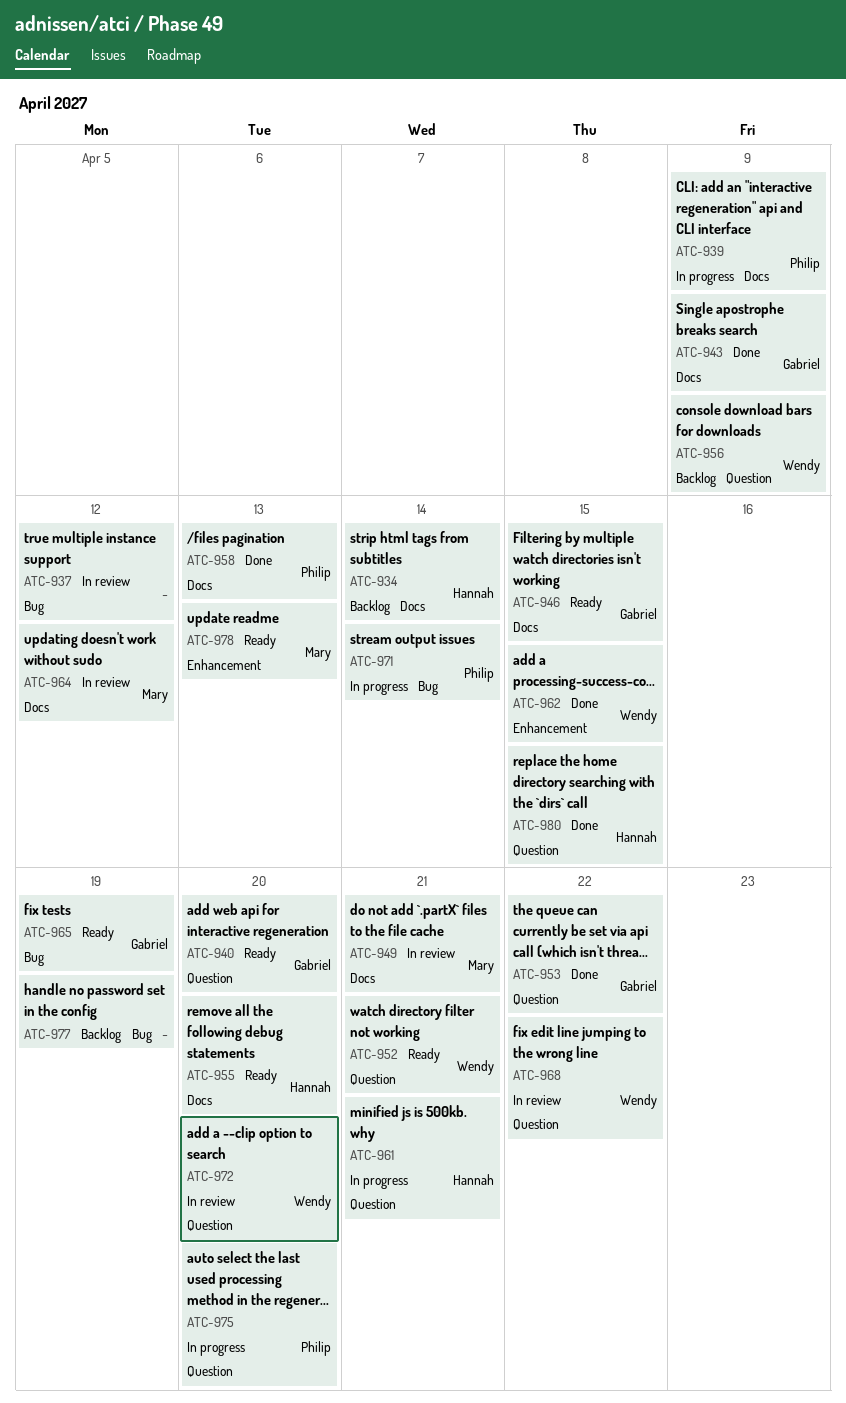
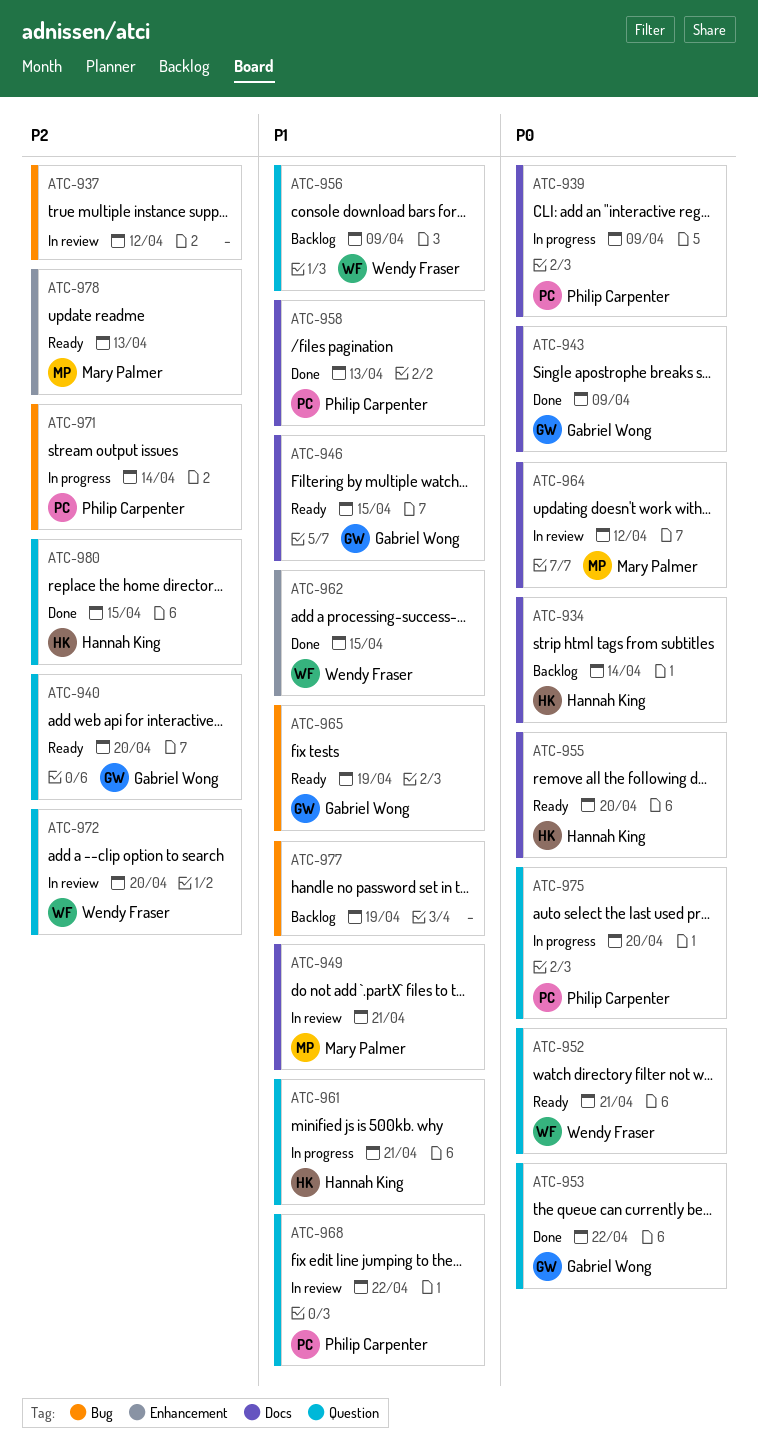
ATC-968, owner: Wendy Fraser -> Philip Carpenter

